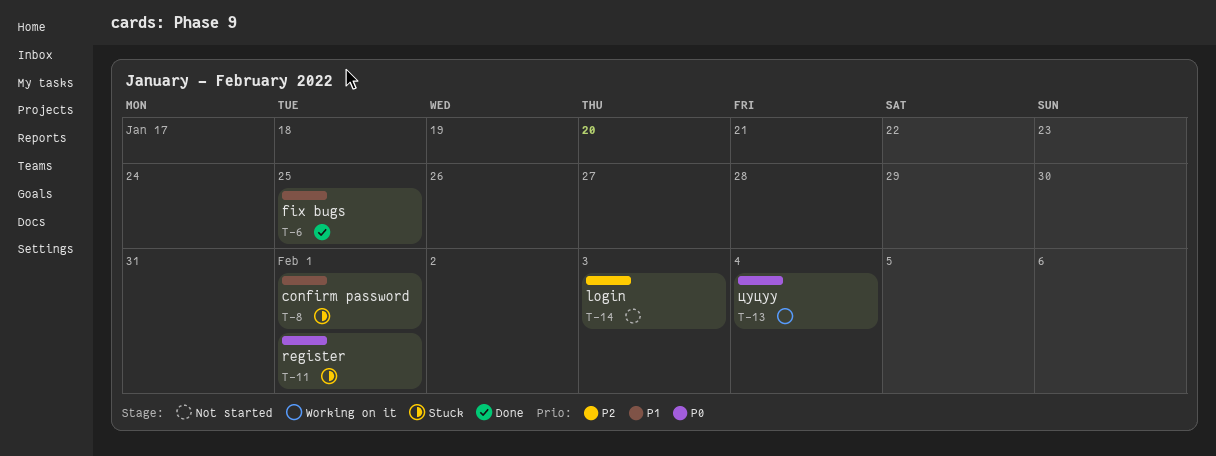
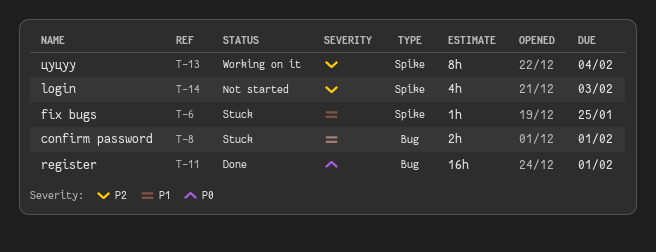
T-6, status: Done -> Stuck
T-11, status: Stuck -> Done
T-13, priority: P0 -> P2

